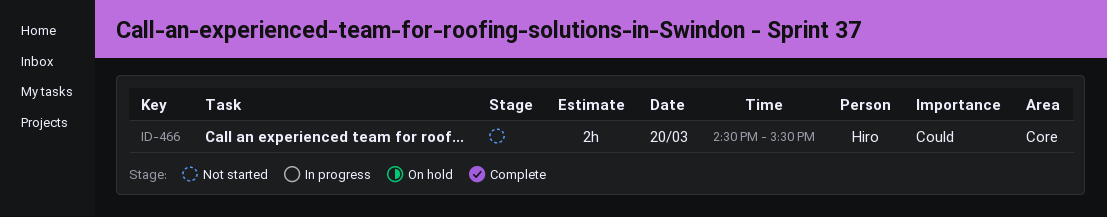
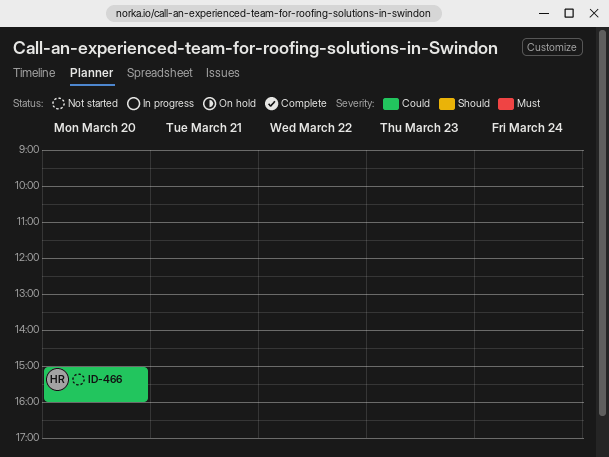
ID-466, begins: 14:30 -> 15:00
ID-466, ends: 15:30 -> 16:00

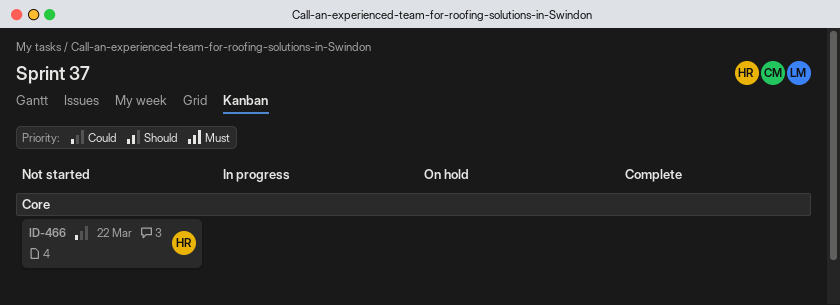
ID-466, day: Mar 20 -> Mar 22

